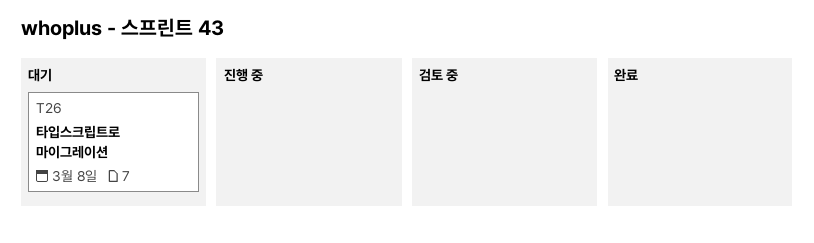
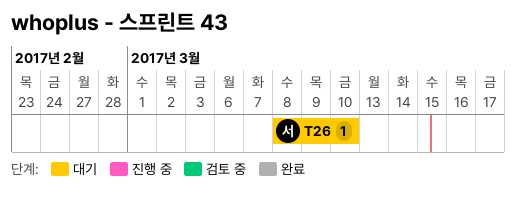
T26, due: Mar 8 -> Mar 10

